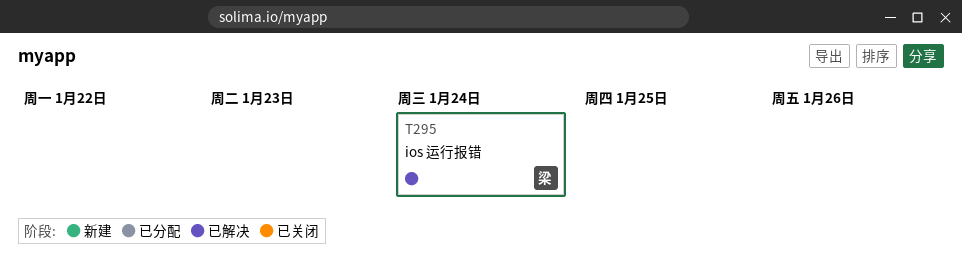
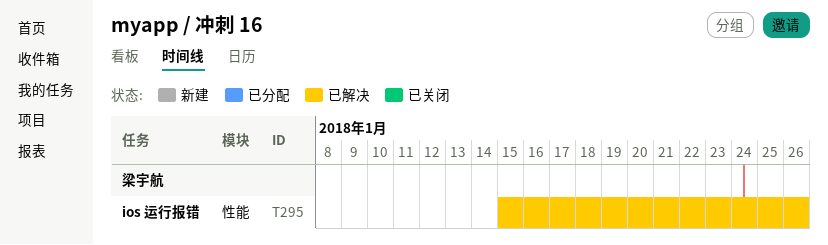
T295, due: Jan 24 -> Jan 26

